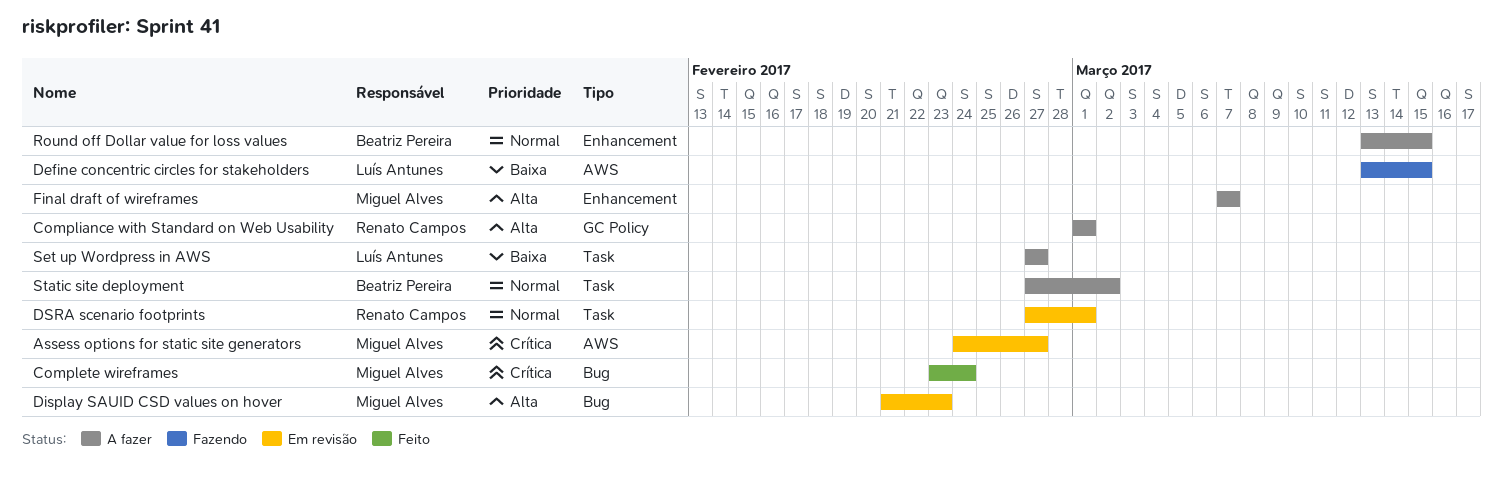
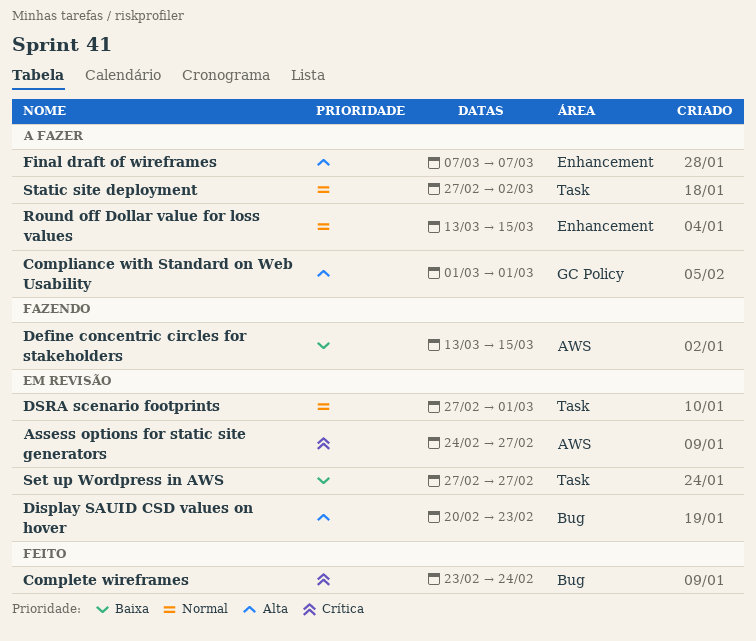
Display SAUID CSD values on hover, start: Feb 21 -> Feb 20
Set up Wordpress in AWS, status: A fazer -> Em revisão

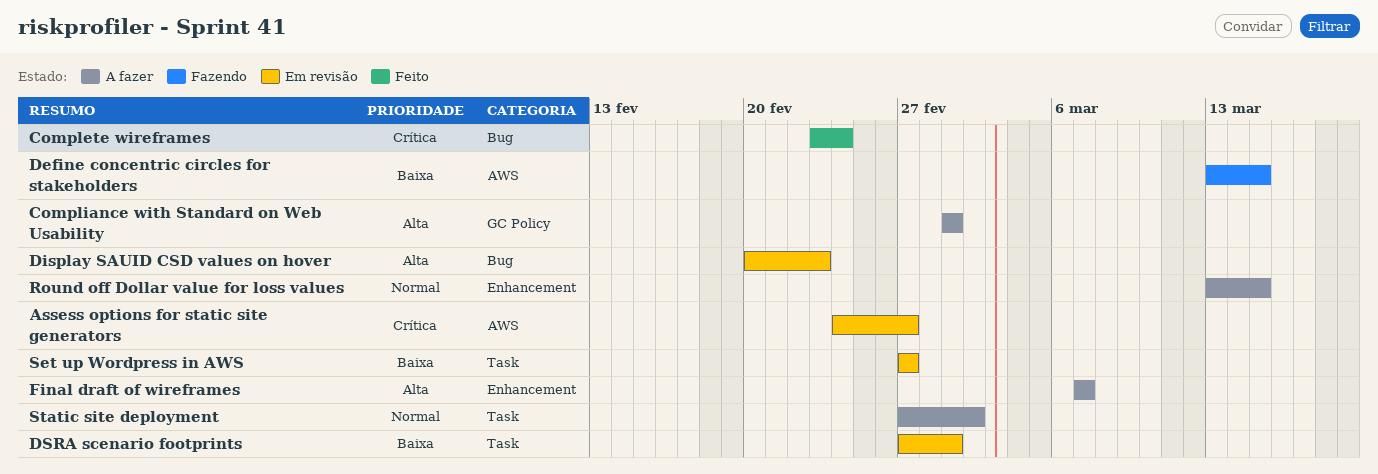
DSRA scenario footprints, priority: Normal -> Baixa

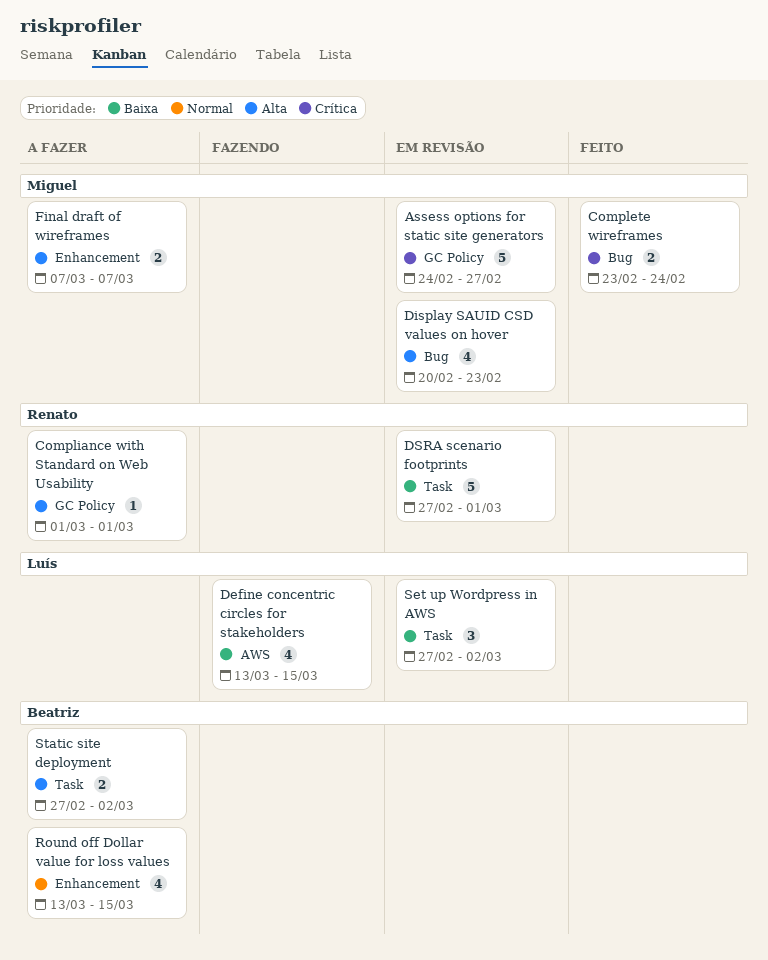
Assess options for static site generators, label: AWS -> GC Policy
Set up Wordpress in AWS, due: Feb 27 -> Mar 2
Static site deployment, priority: Normal -> Alta

